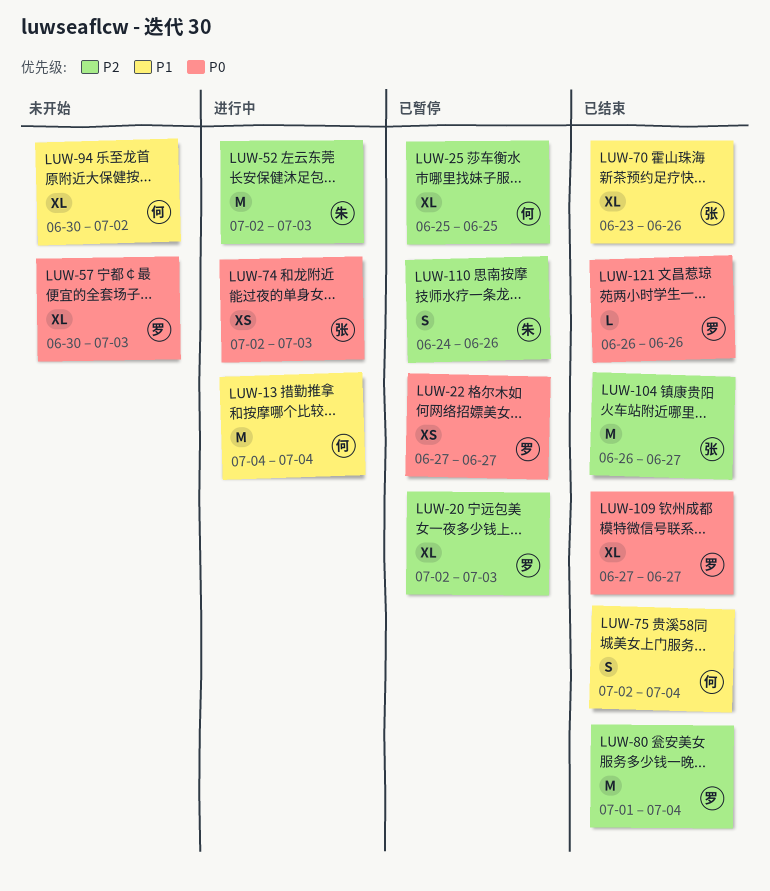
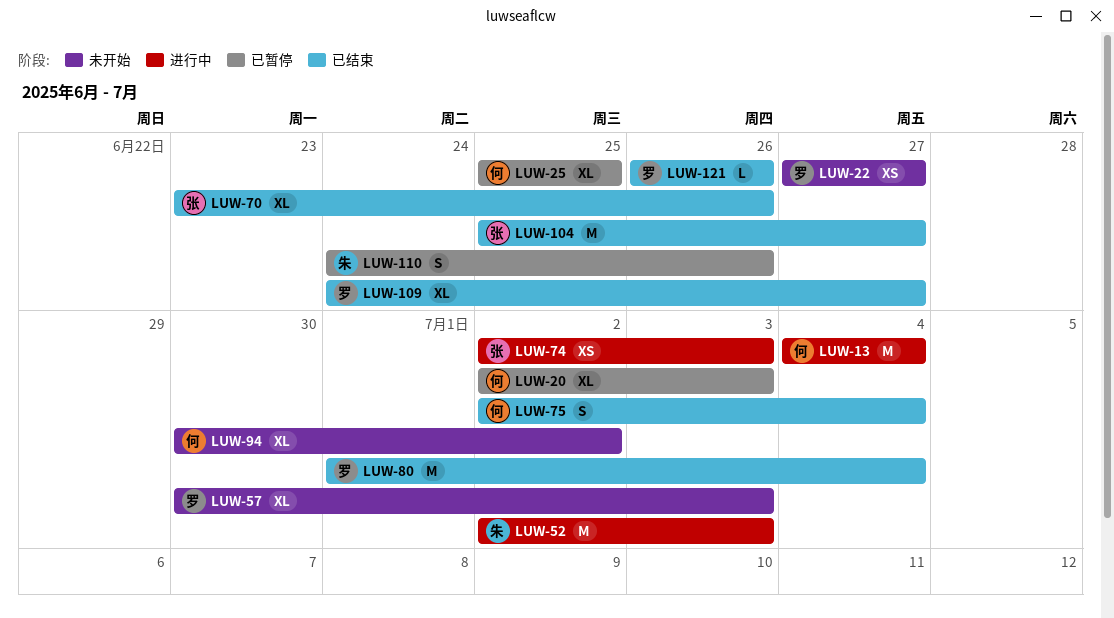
LUW-20, owner: 罗 -> 何
LUW-22, status: 已暂停 -> 未开始
LUW-104, start: Jun 26 -> Jun 25
LUW-109, start: Jun 27 -> Jun 24

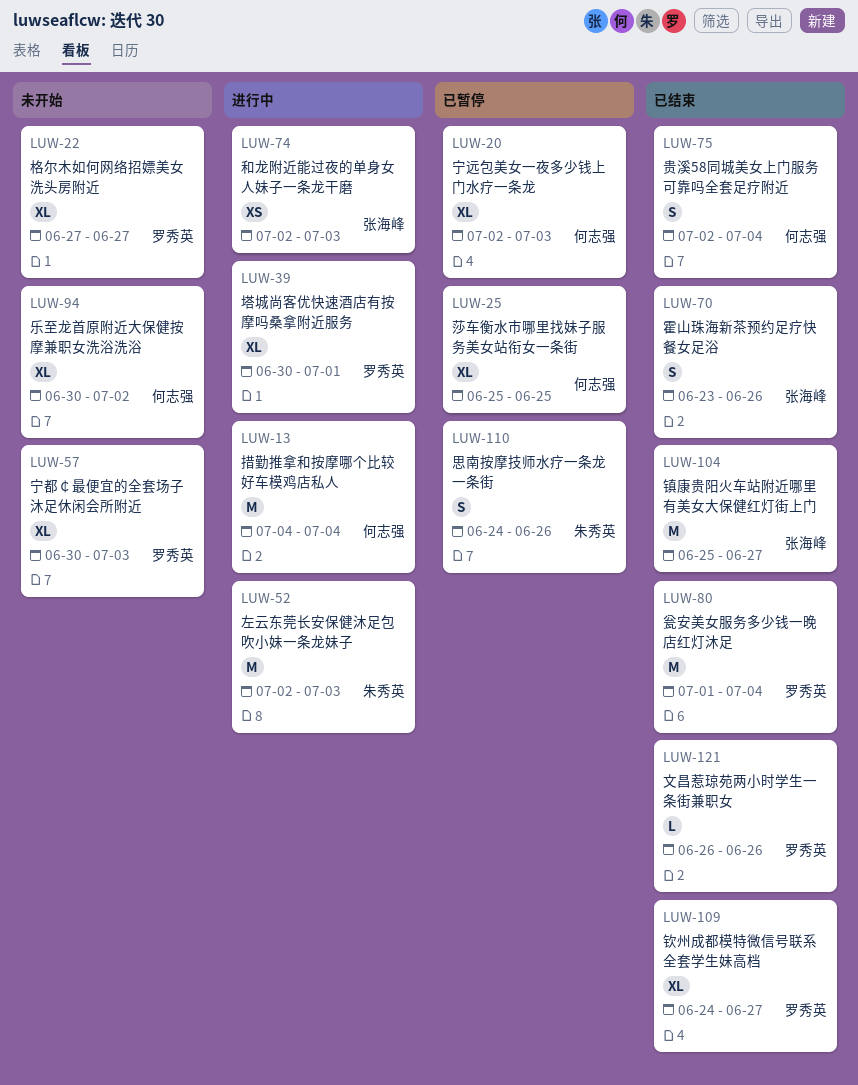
LUW-22, estimate: XS -> XL
LUW-39: none -> present
LUW-70, estimate: XL -> S

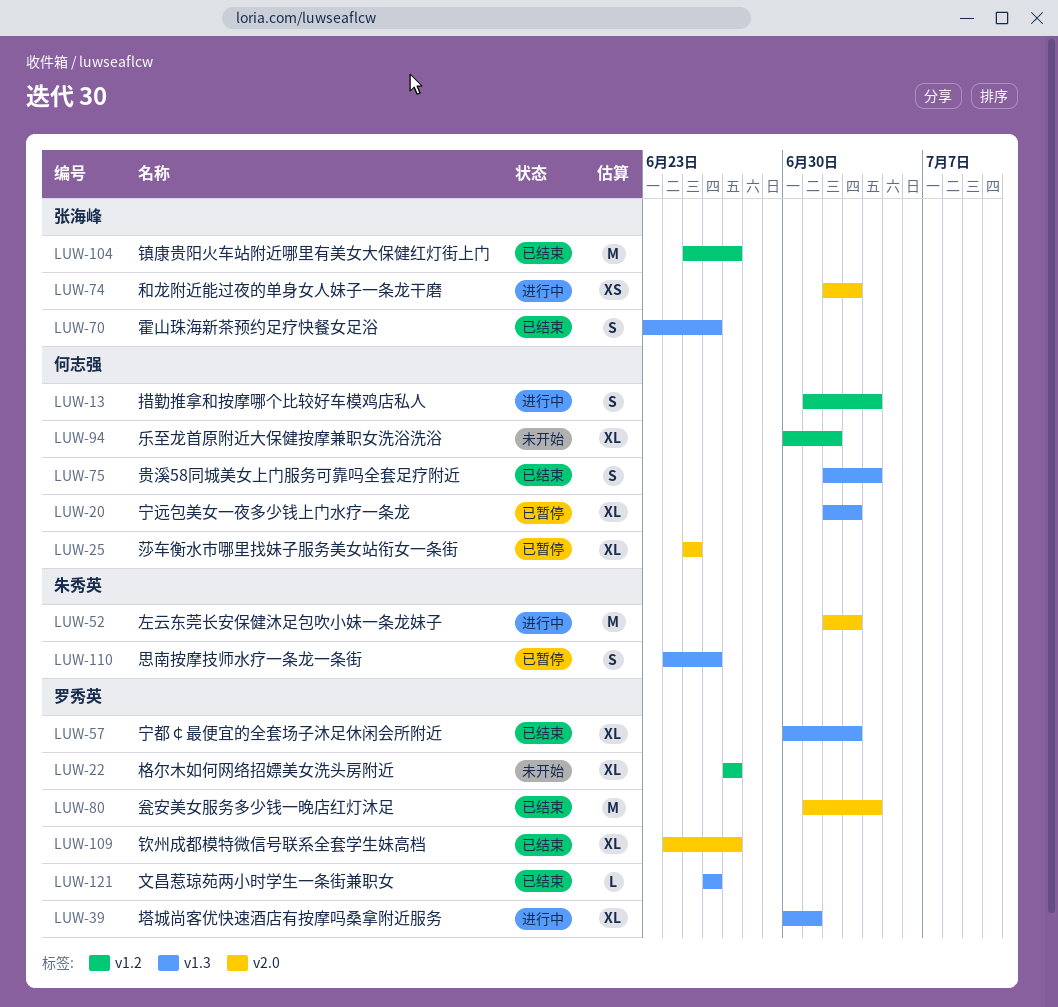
LUW-13, estimate: M -> S
LUW-13, start: Jul 4 -> Jul 1
LUW-57, status: 未开始 -> 已结束

